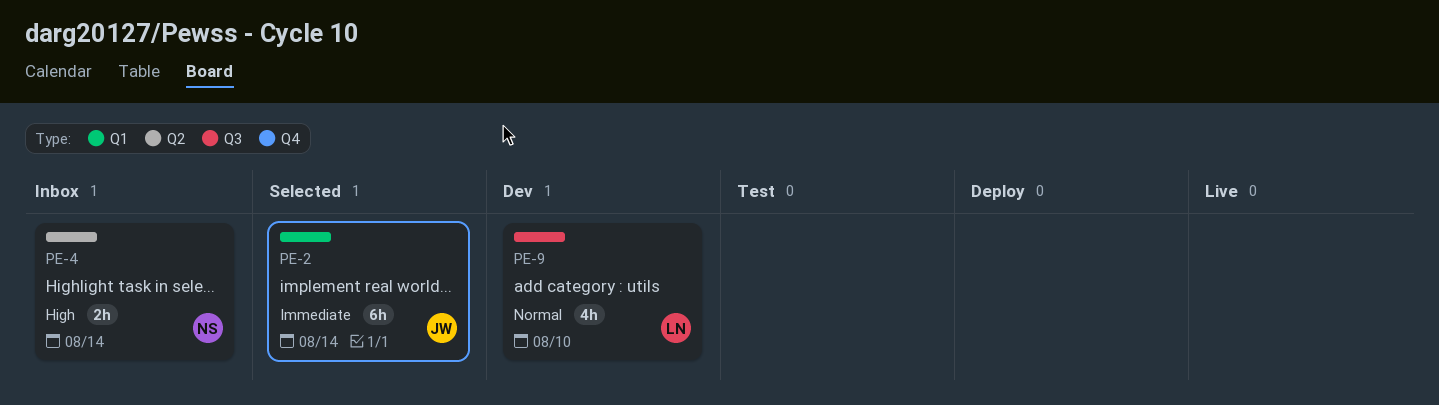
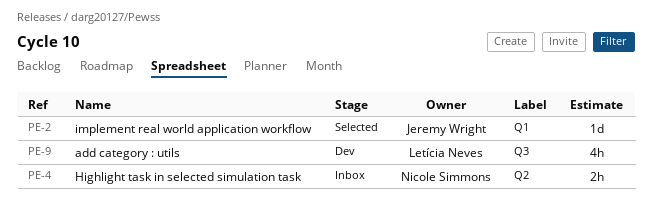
PE-2, estimate: 6h -> 1d

